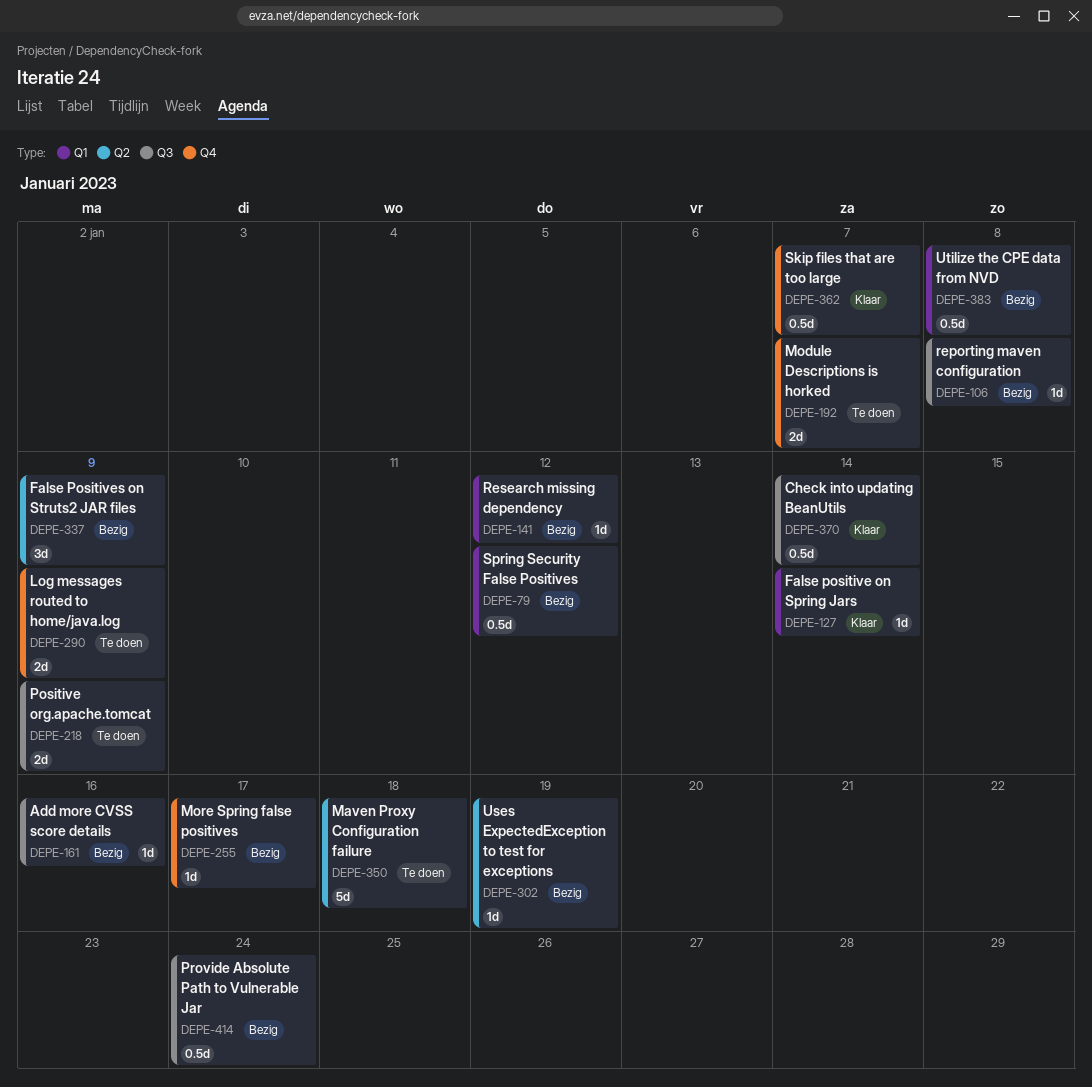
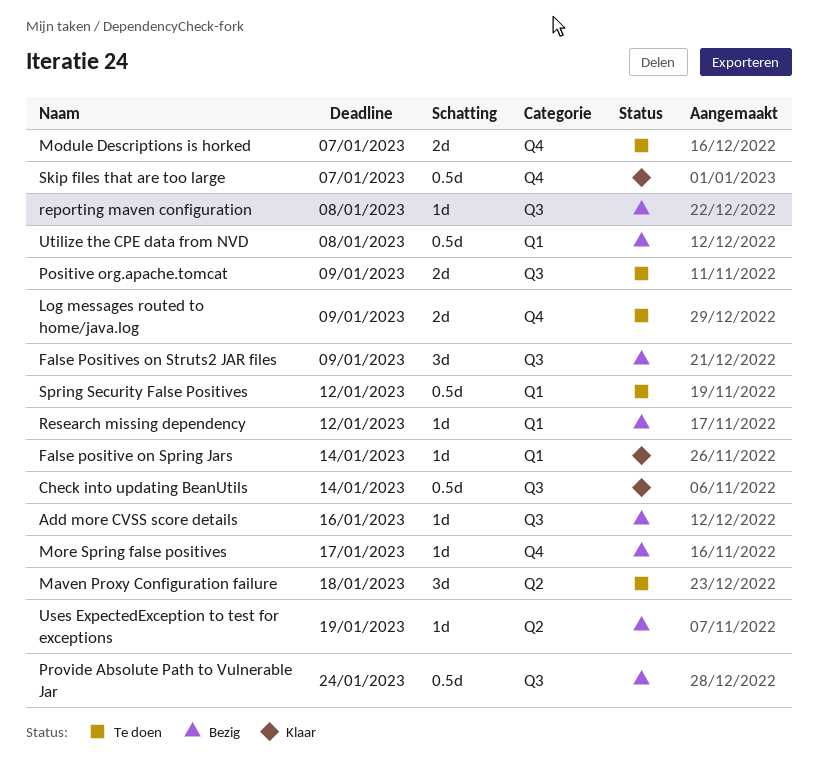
False Positives on Struts2 JAR files, label: Q2 -> Q3
Maven Proxy Configuration failure, estimate: 5d -> 3d
Spring Security False Positives, status: Bezig -> Te doen

